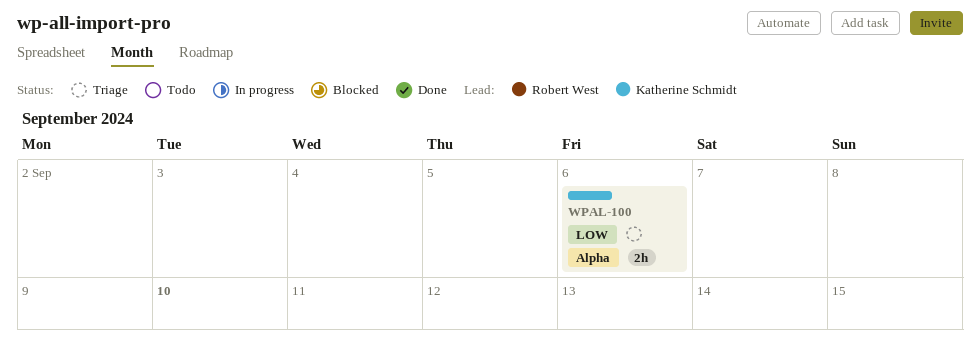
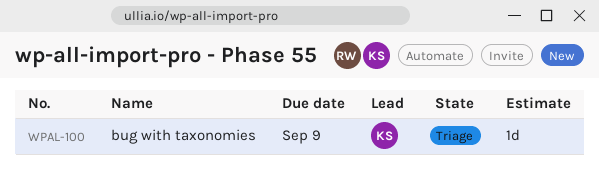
WPAL-100, estimate: 2h -> 1d
WPAL-100, due: Sep 6 -> Sep 9

